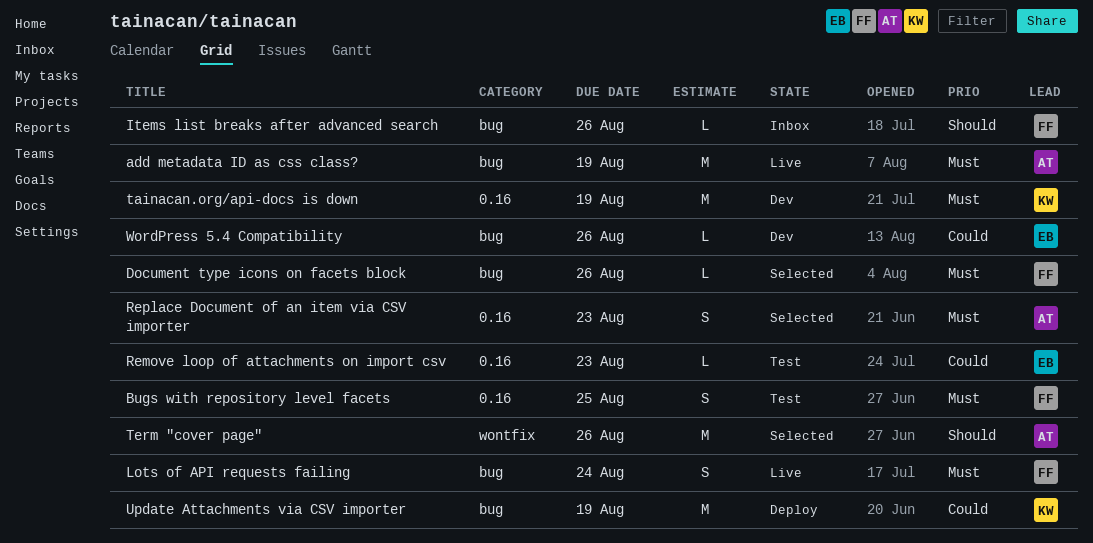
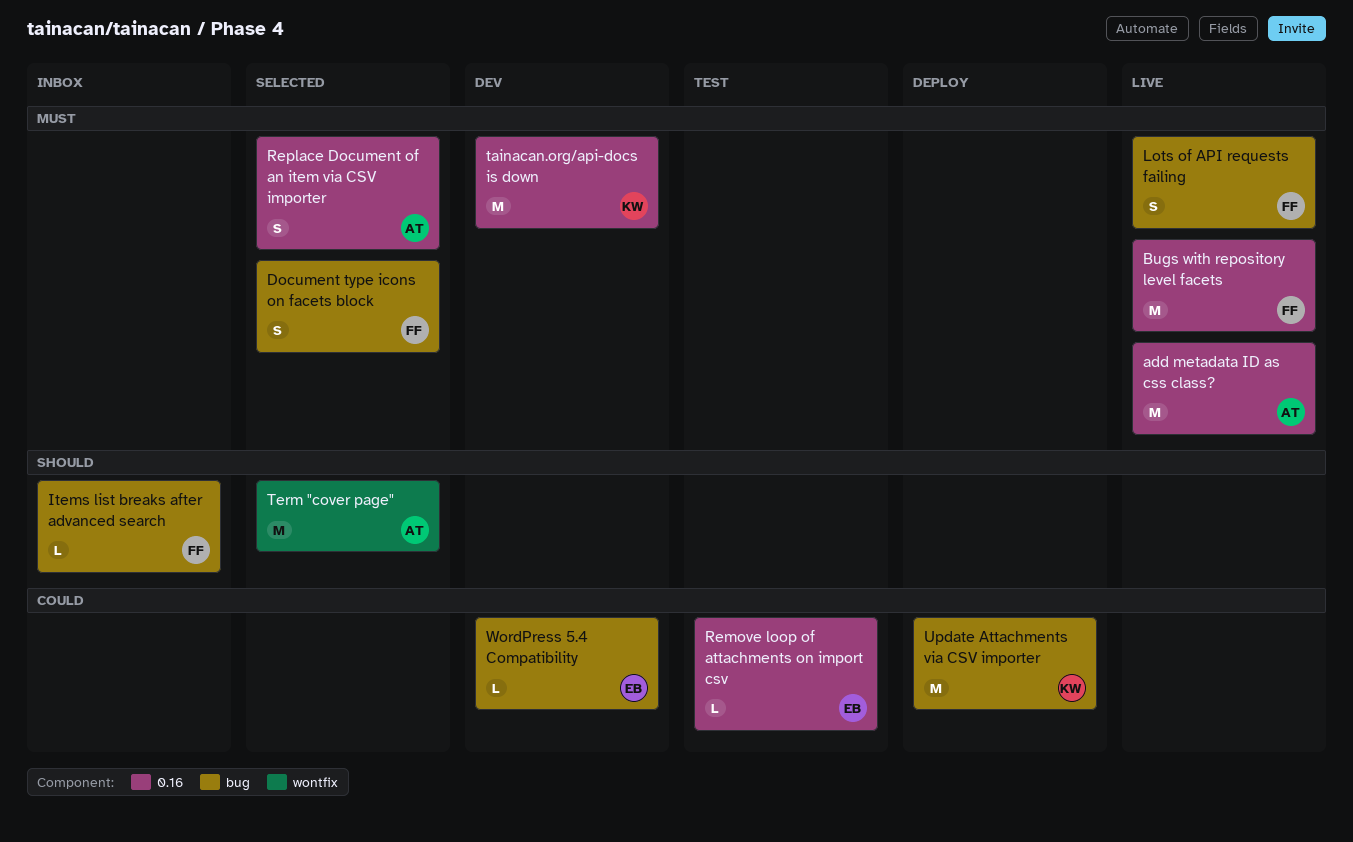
add metadata ID as css class?, label: bug -> 0.16
Bugs with repository level facets, status: Test -> Live
Bugs with repository level facets, estimate: S -> M
Document type icons on facets block, estimate: L -> S

